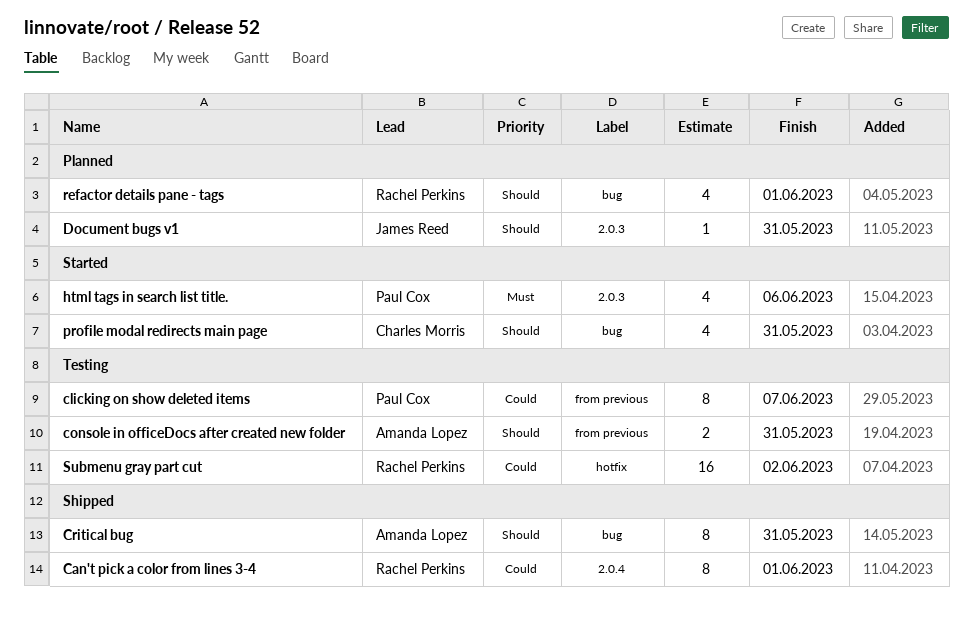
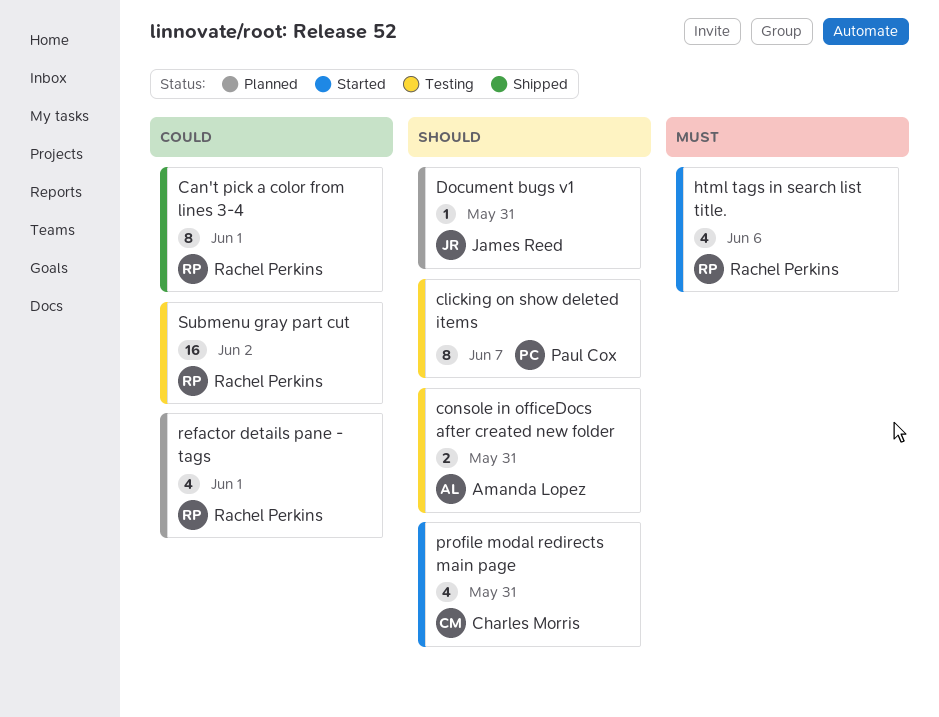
clicking on show deleted items, priority: Could -> Should
Critical bug: present -> none
html tags in search list title., owner: Paul Cox -> Rachel Perkins
refactor details pane - tags, priority: Should -> Could

